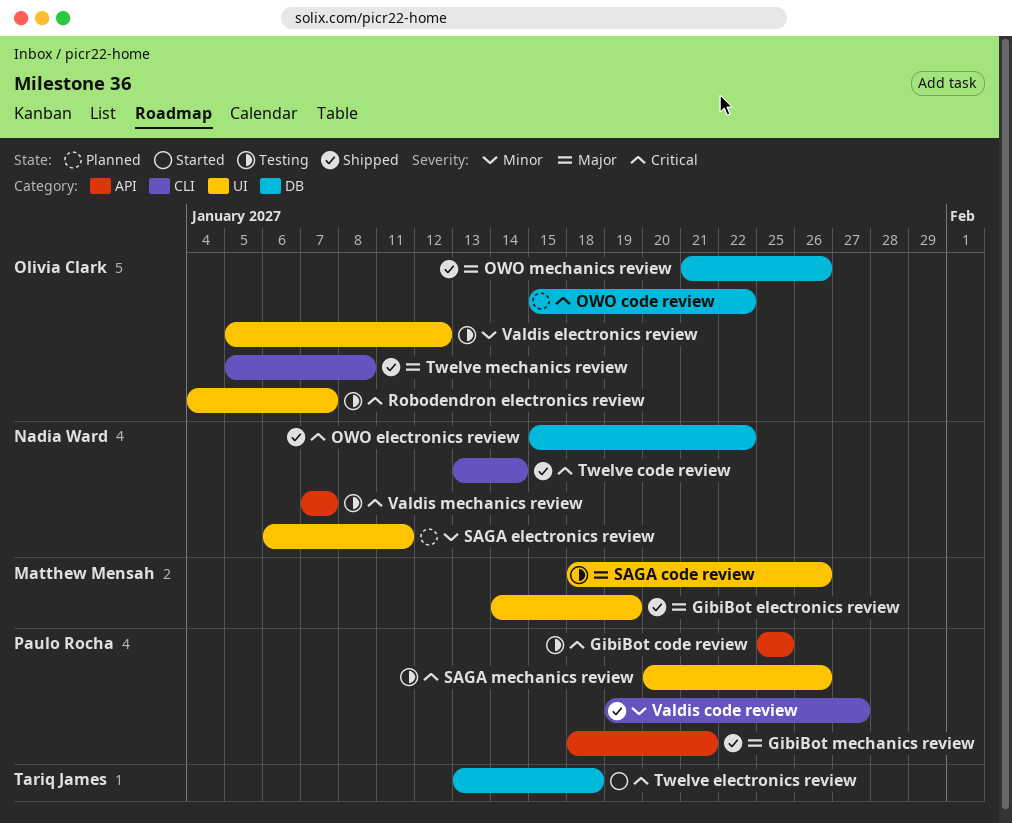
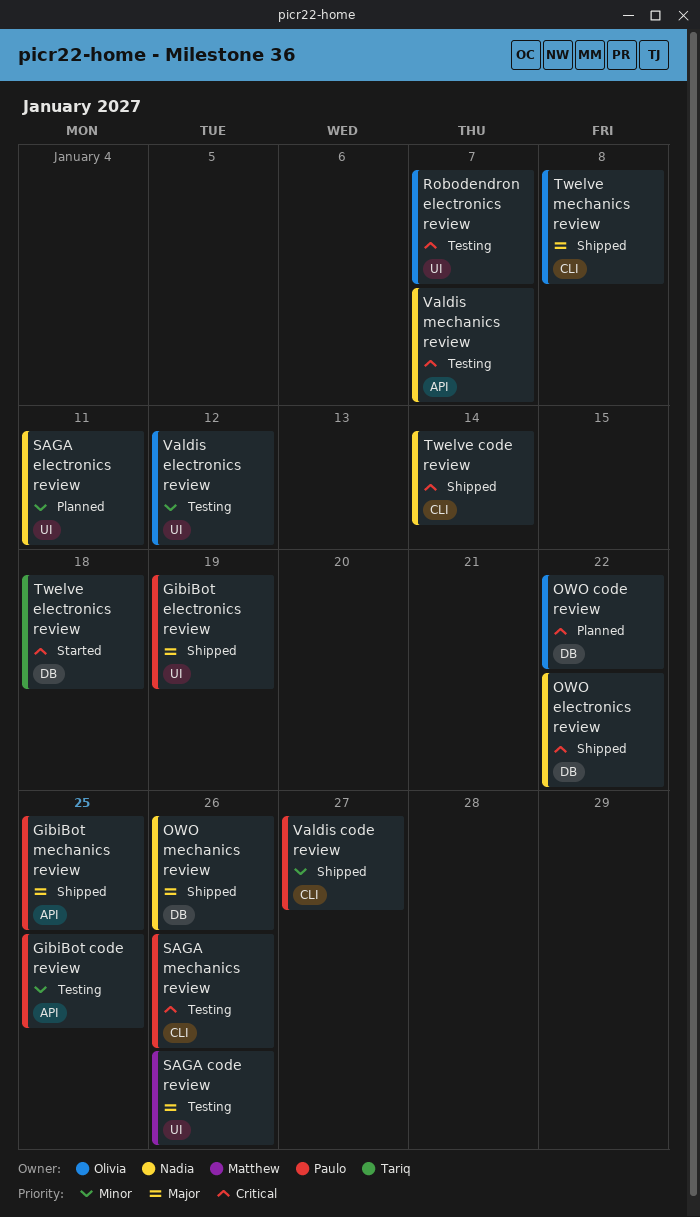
GibiBot code review, priority: Critical -> Minor
GibiBot electronics review, owner: Matthew Mensah -> Paulo Rocha
GibiBot mechanics review, due: Jan 21 -> Jan 25
OWO mechanics review, owner: Olivia Clark -> Nadia Ward
SAGA mechanics review, label: UI -> CLI

